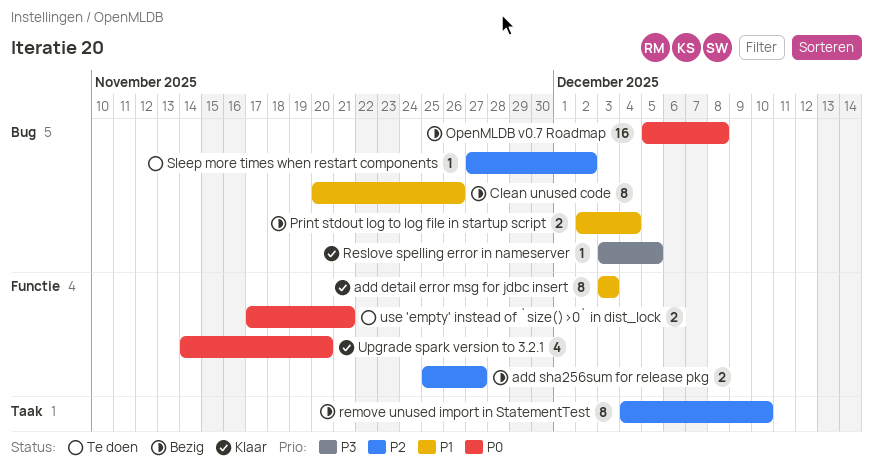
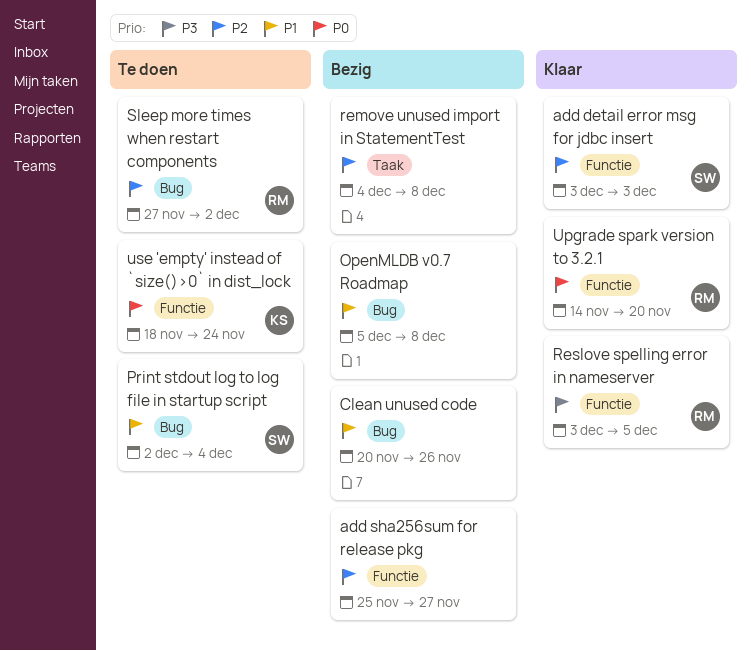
add detail error msg for jdbc insert, priority: P1 -> P2
OpenMLDB v0.7 Roadmap, priority: P0 -> P1
Print stdout log to log file in startup script, status: Bezig -> Te doen
remove unused import in StatementTest, due: Dec 10 -> Dec 8
Reslove spelling error in nameserver, label: Bug -> Functie
use 'empty' instead of `size()>0` in dist_lock, start: Nov 17 -> Nov 18
use 'empty' instead of `size()>0` in dist_lock, due: Nov 21 -> Nov 24

